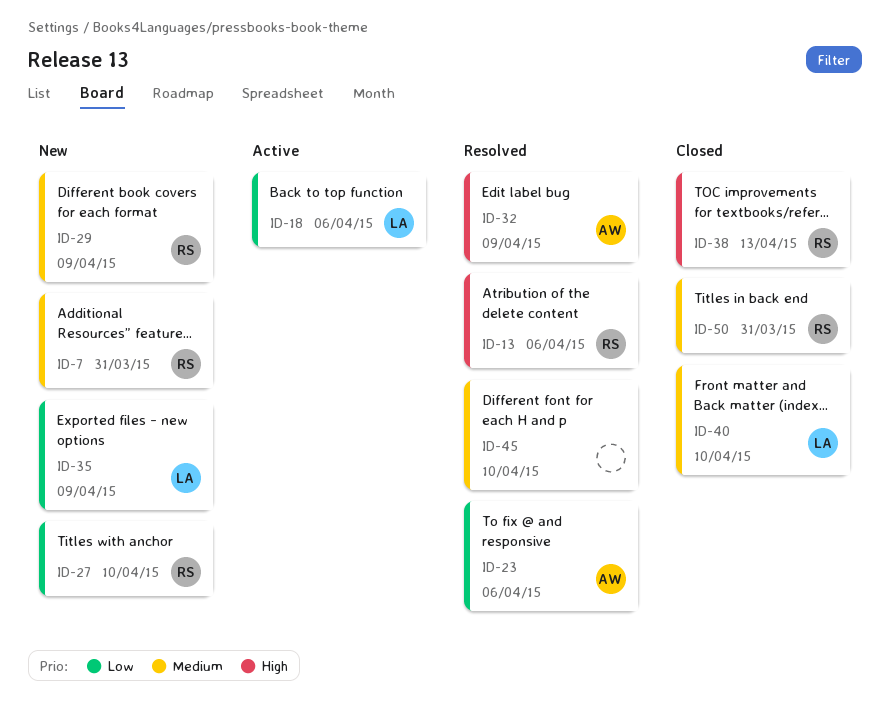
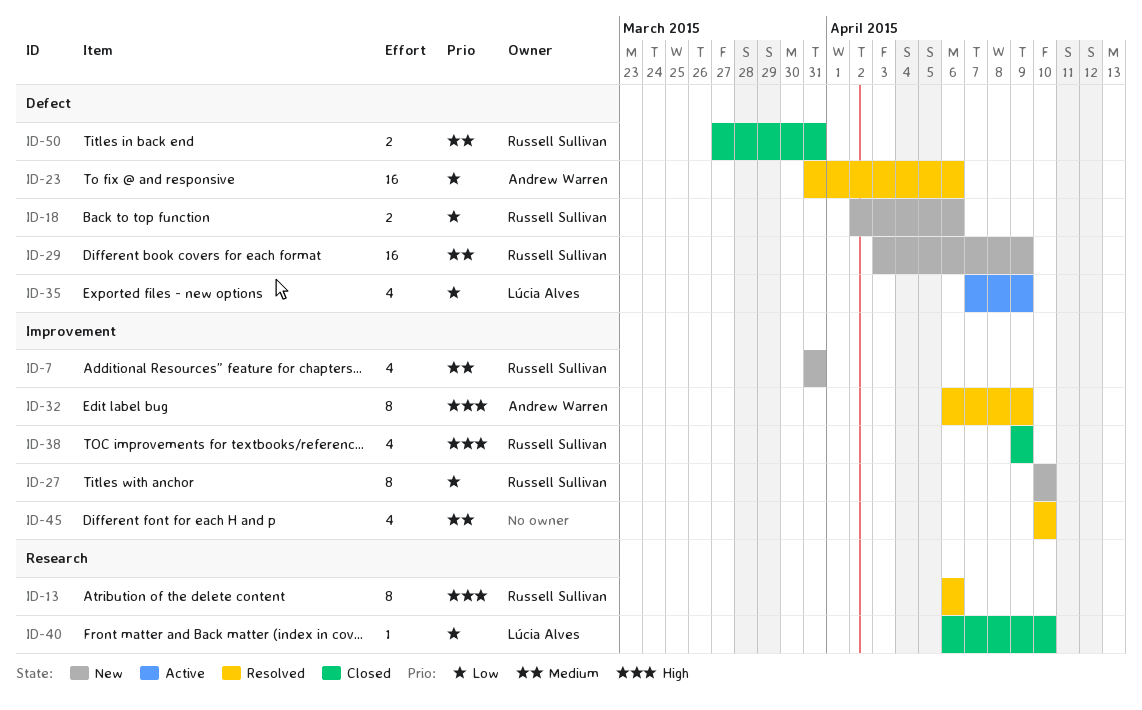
ID-18, status: Active -> New
ID-18, owner: Lúcia Alves -> Russell Sullivan
ID-35, status: New -> Active
ID-38, due: Apr 13 -> Apr 9
ID-40, priority: Medium -> Low

